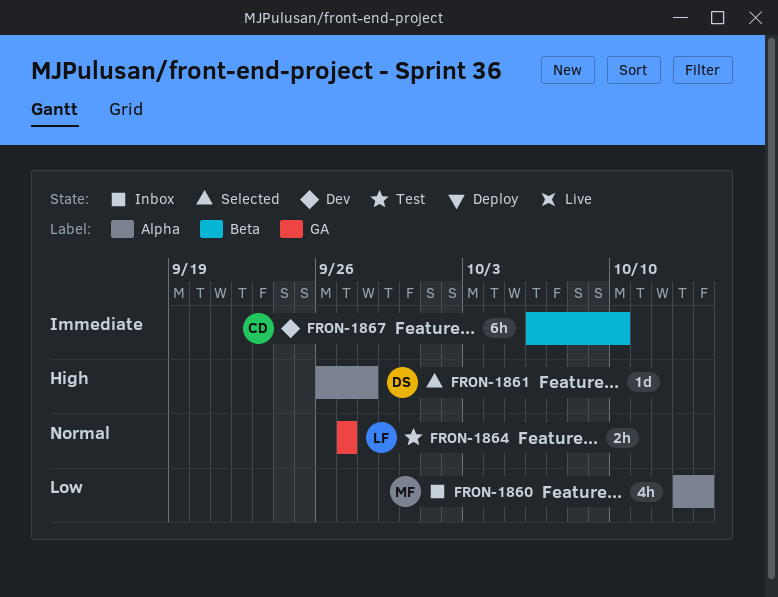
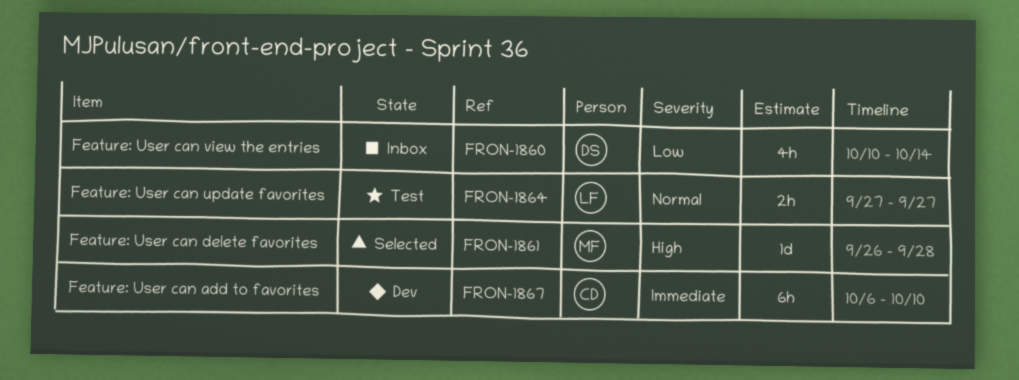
FRON-1860, owner: MF -> DS
FRON-1860, start: Oct 13 -> Oct 10
FRON-1861, owner: DS -> MF

